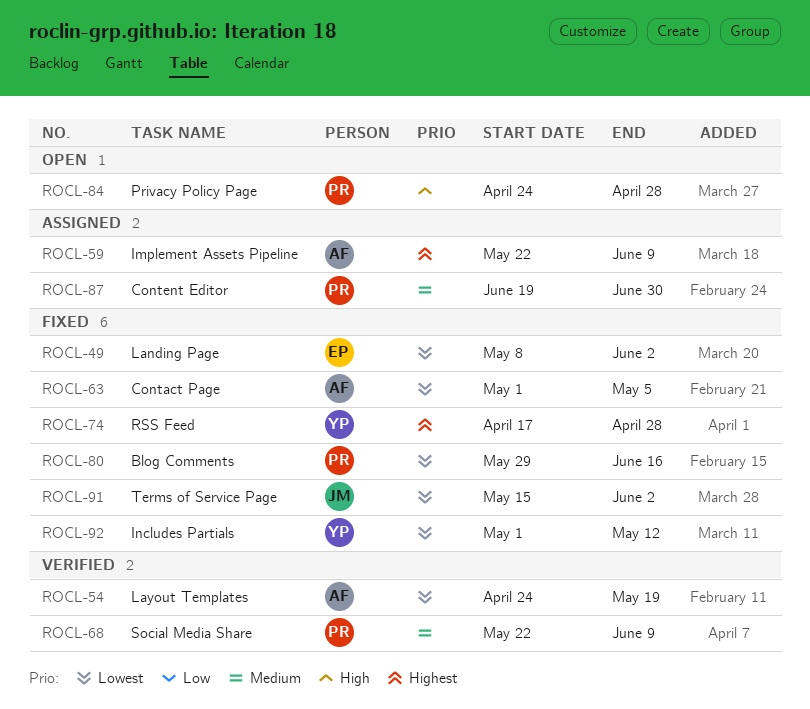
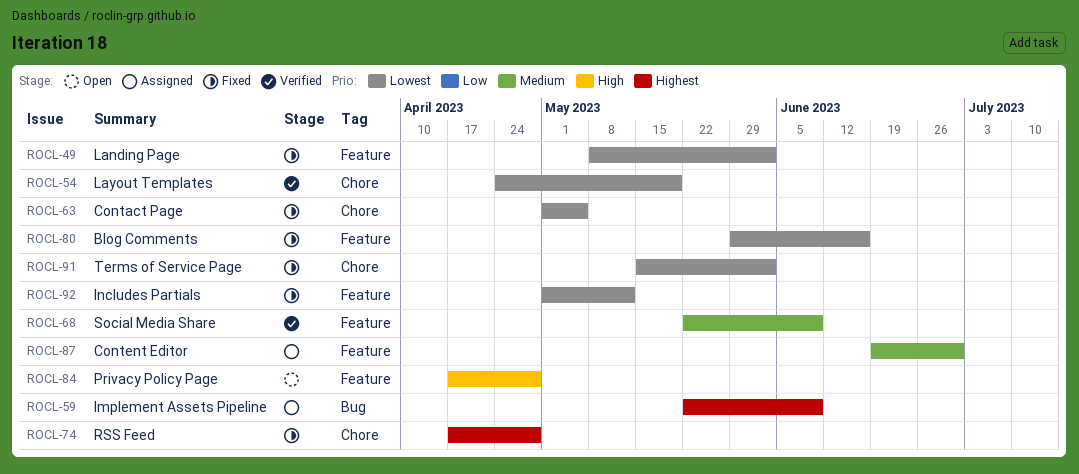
ROCL-84, start: Apr 24 -> Apr 17

